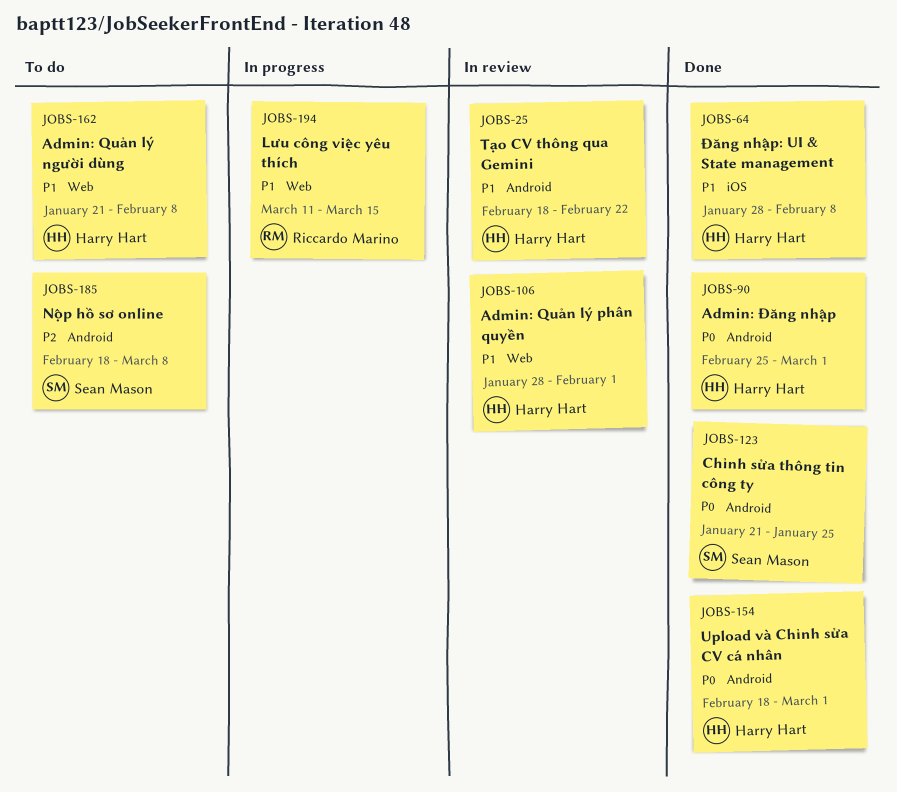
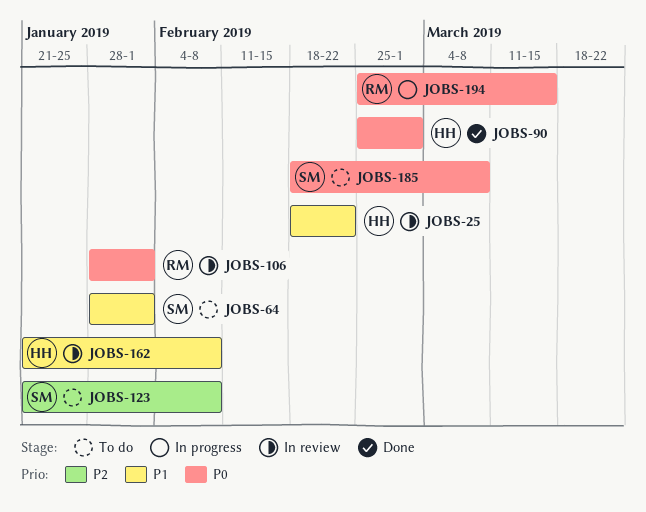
JOBS-64, status: Done -> To do
JOBS-64, owner: Harry Hart -> Sean Mason
JOBS-64, due: Feb 8 -> Feb 1
JOBS-106, owner: Harry Hart -> Riccardo Marino
JOBS-106, priority: P1 -> P0
JOBS-123, status: Done -> To do
JOBS-123, priority: P0 -> P2
JOBS-123, due: Jan 25 -> Feb 8
JOBS-154: present -> none
JOBS-162, status: To do -> In review
JOBS-185, priority: P2 -> P0
JOBS-194, priority: P1 -> P0
JOBS-194, start: Mar 11 -> Feb 25

